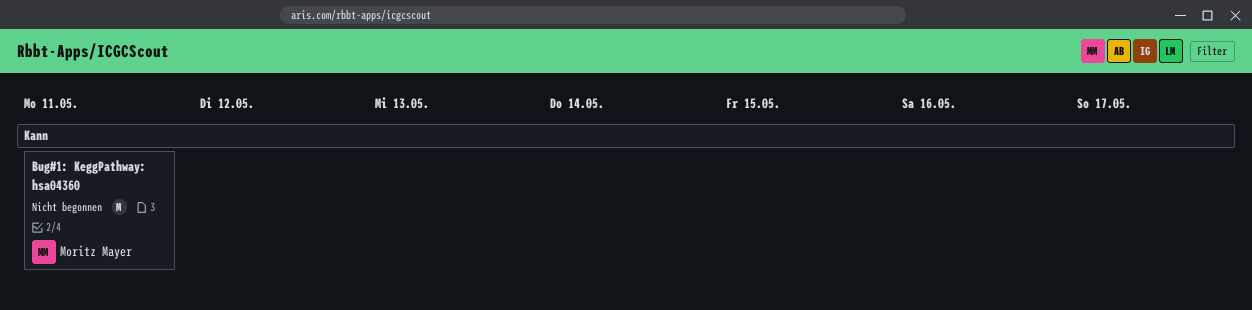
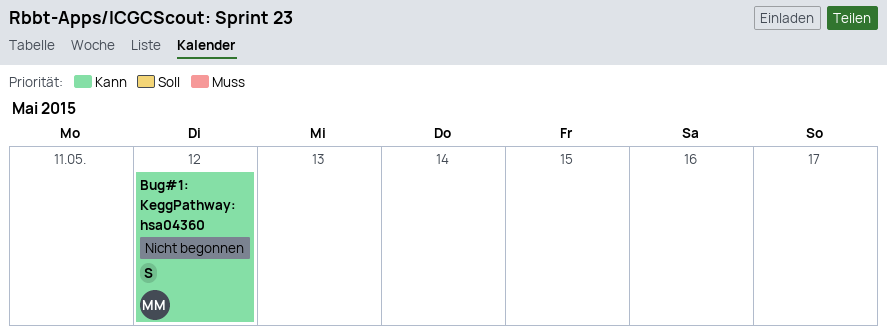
Bug#1: KeggPathway: hsa04360, estimate: M -> S
Bug#1: KeggPathway: hsa04360, due: May 11 -> May 12

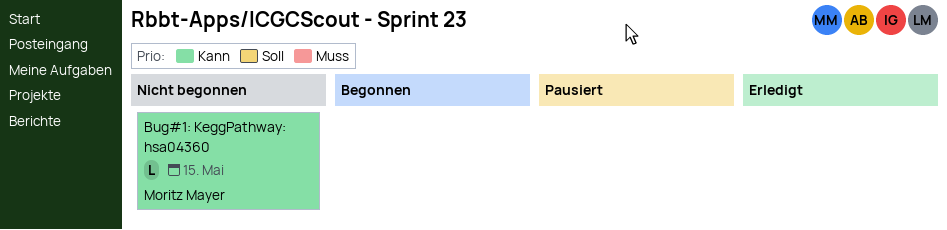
Bug#1: KeggPathway: hsa04360, estimate: S -> L
Bug#1: KeggPathway: hsa04360, due: May 12 -> May 15

